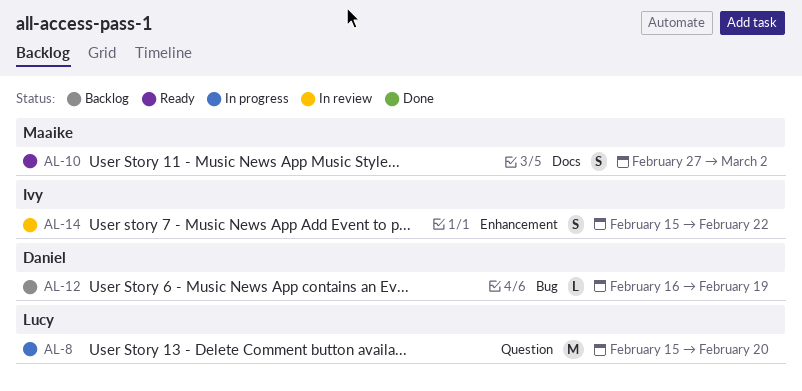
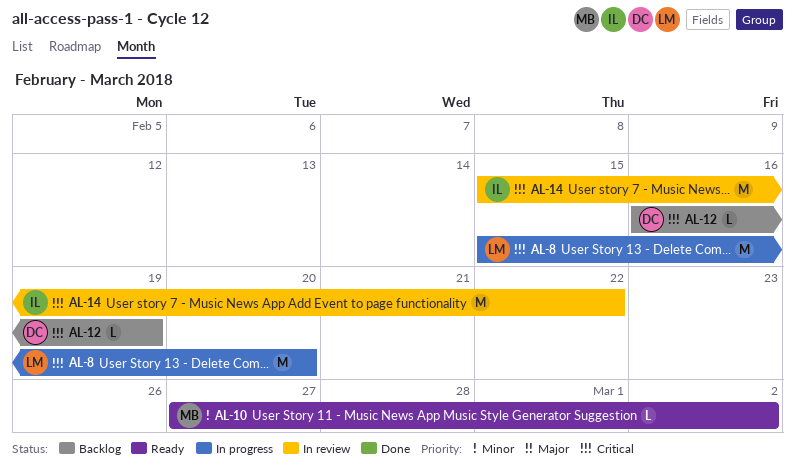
AL-10, estimate: S -> L
AL-14, estimate: S -> M

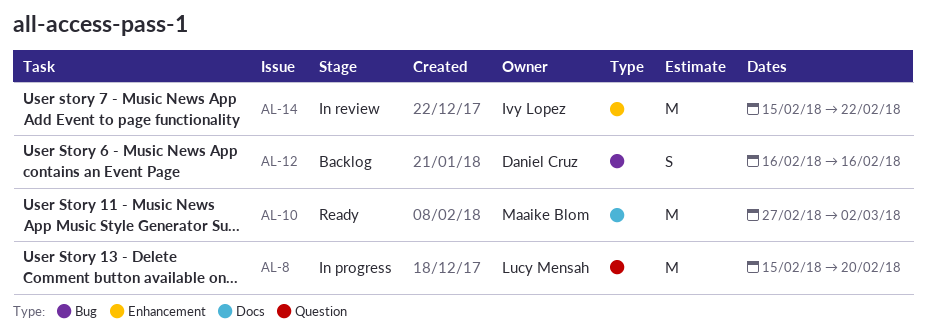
AL-10, estimate: L -> M
AL-12, estimate: L -> S
AL-12, due: Feb 19 -> Feb 16

